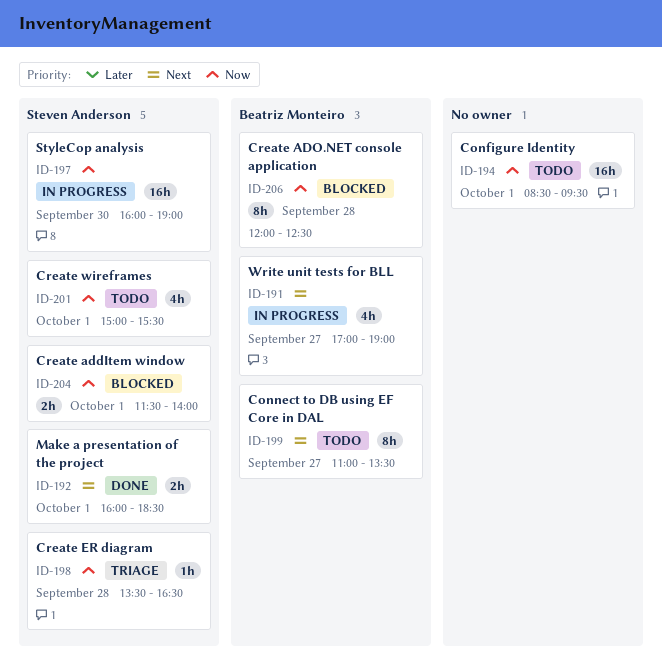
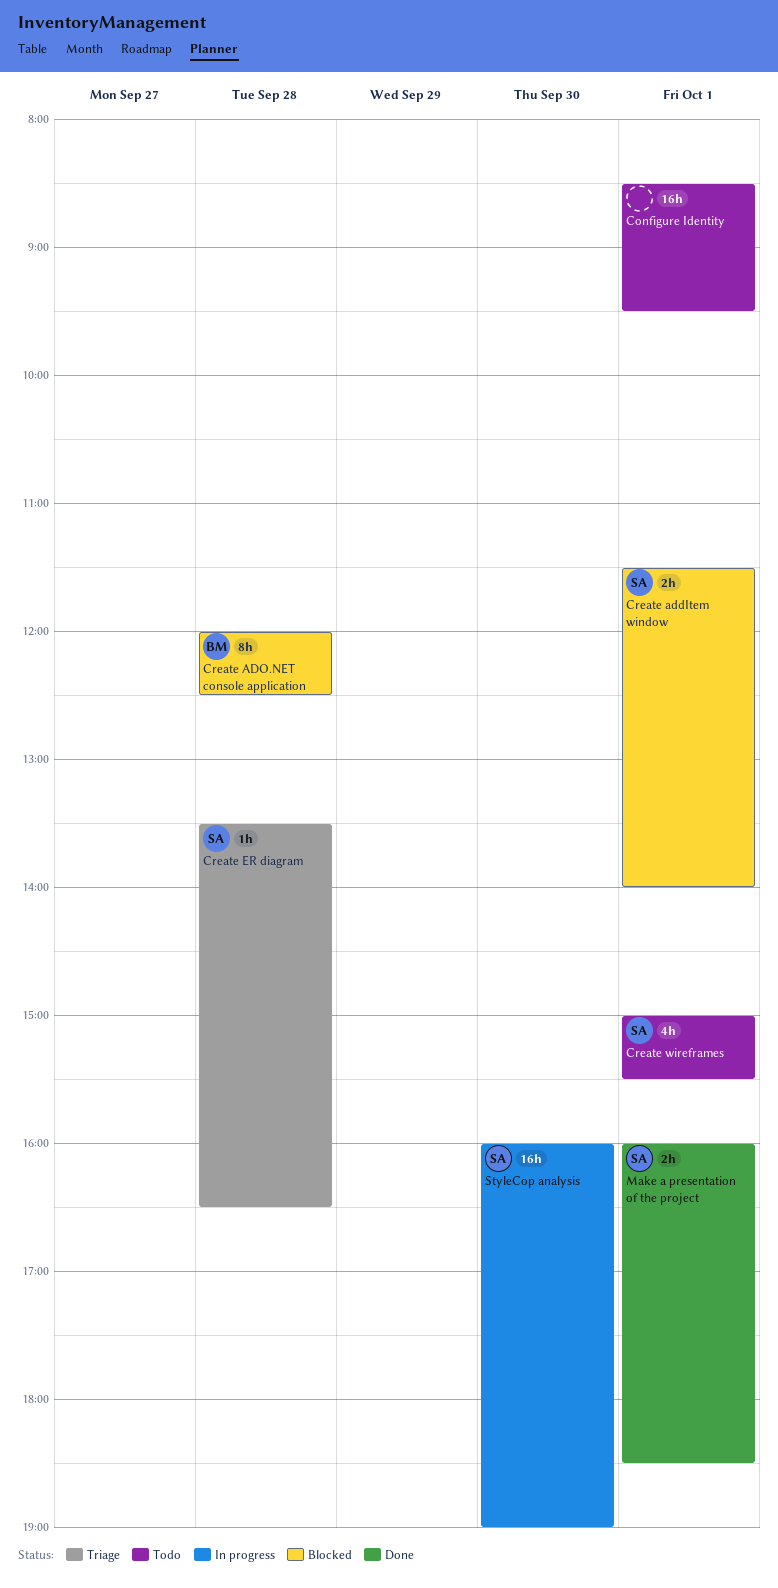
Connect to DB using EF Core in DAL: present -> none
Write unit tests for BLL: present -> none

